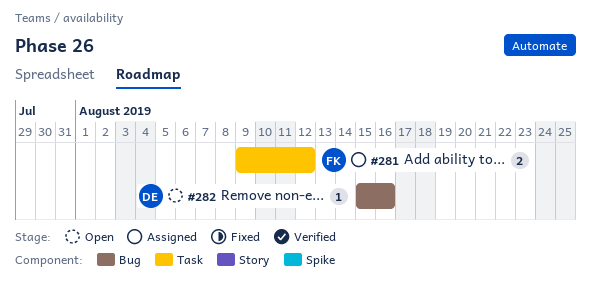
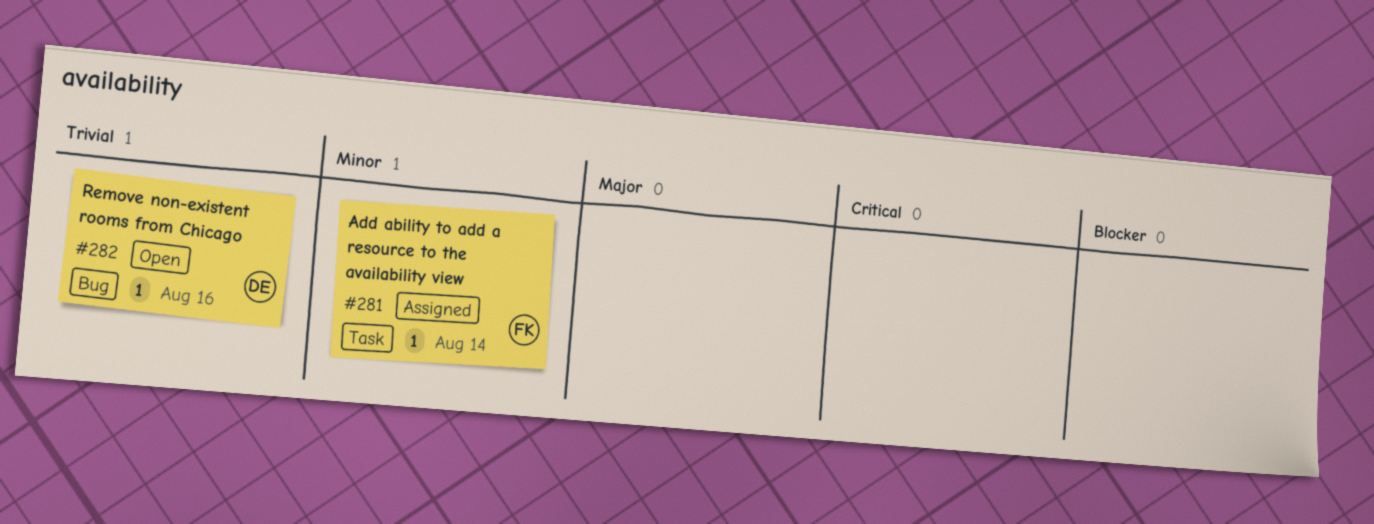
#281, estimate: 2 -> 1
#281, due: Aug 12 -> Aug 14

